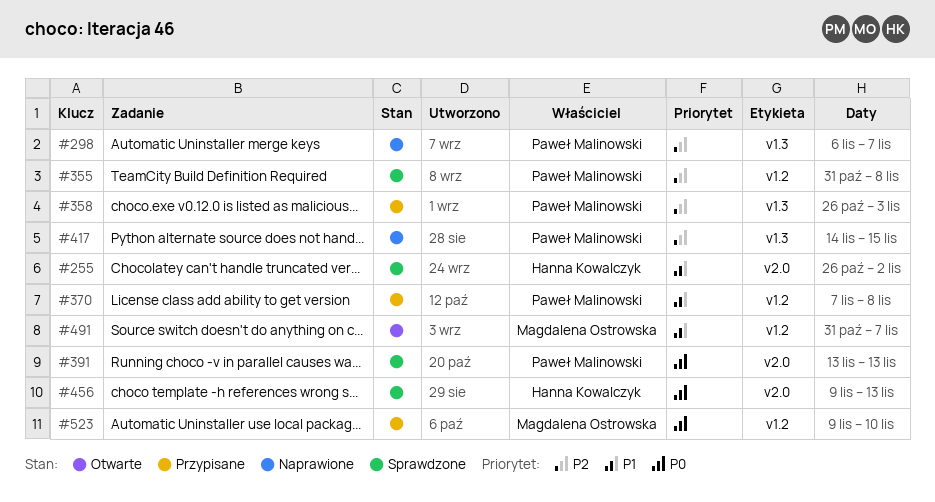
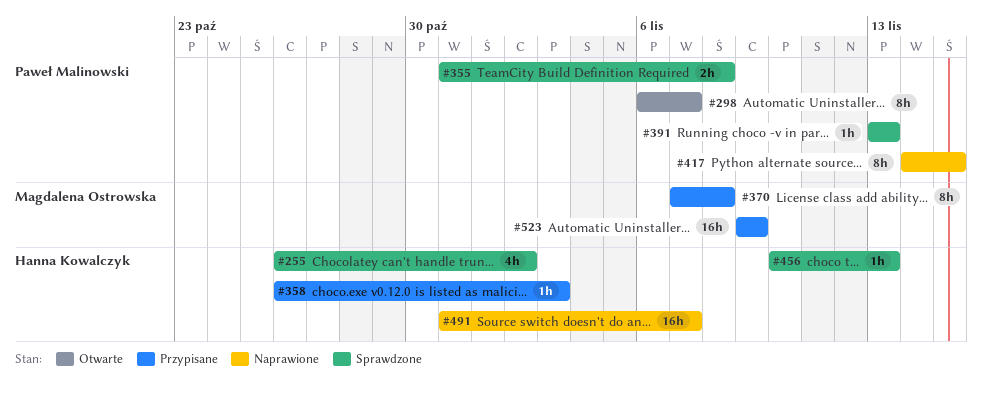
#298, status: Naprawione -> Otwarte
#358, owner: Paweł Malinowski -> Hanna Kowalczyk
#370, owner: Paweł Malinowski -> Magdalena Ostrowska
#456, start: Nov 9 -> Nov 10
#491, status: Otwarte -> Naprawione
#491, owner: Magdalena Ostrowska -> Hanna Kowalczyk
#523, due: Nov 10 -> Nov 9

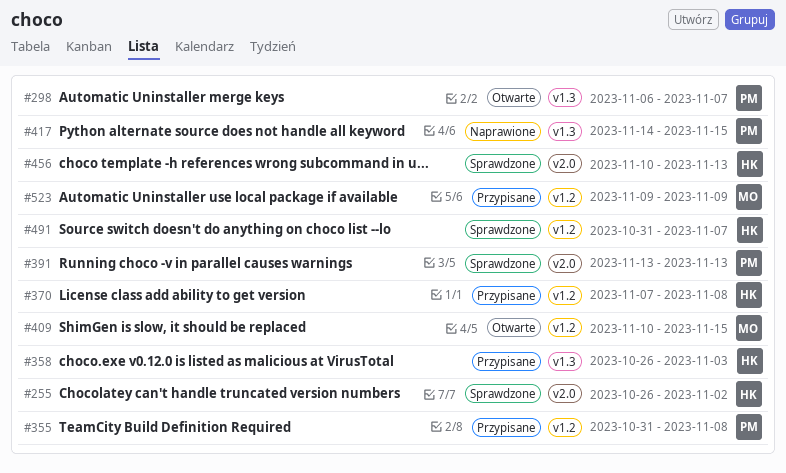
#355, status: Sprawdzone -> Przypisane
#370, owner: Magdalena Ostrowska -> Hanna Kowalczyk
#409: none -> present
#491, status: Naprawione -> Sprawdzone

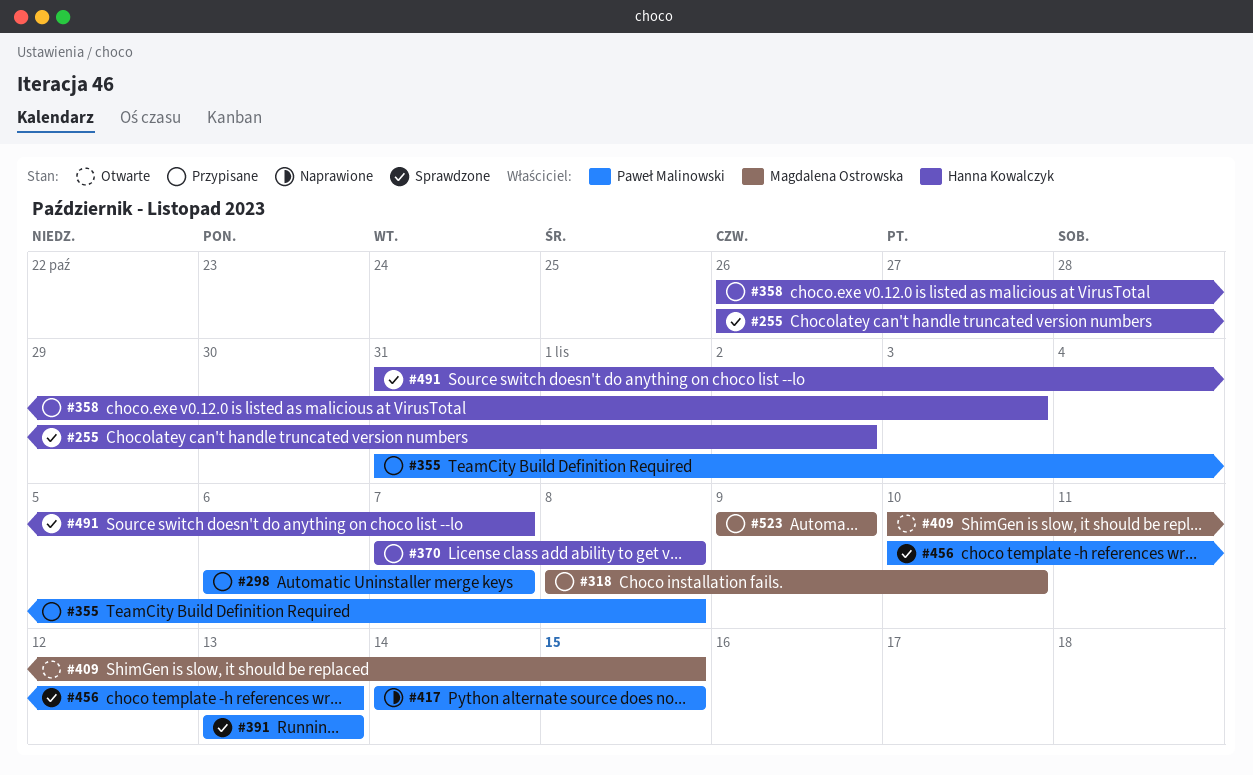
#298, status: Otwarte -> Przypisane
#318: none -> present
#456, owner: Hanna Kowalczyk -> Paweł Malinowski

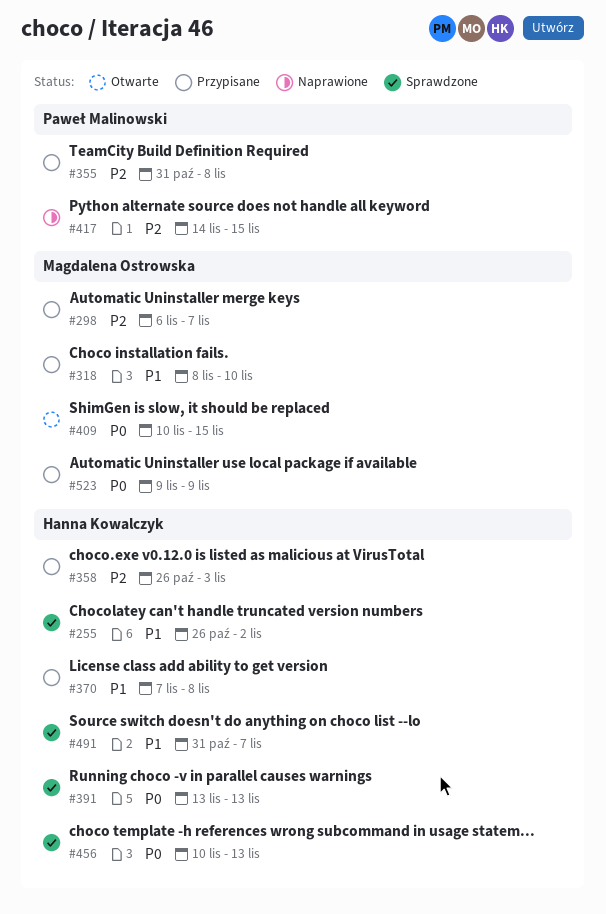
#298, owner: Paweł Malinowski -> Magdalena Ostrowska
#391, owner: Paweł Malinowski -> Hanna Kowalczyk
#456, owner: Paweł Malinowski -> Hanna Kowalczyk

